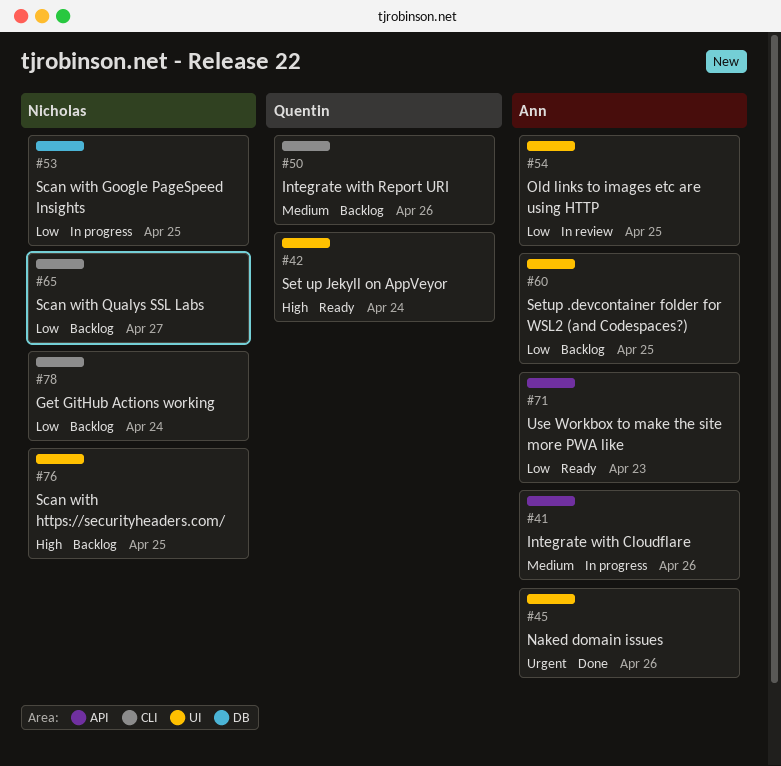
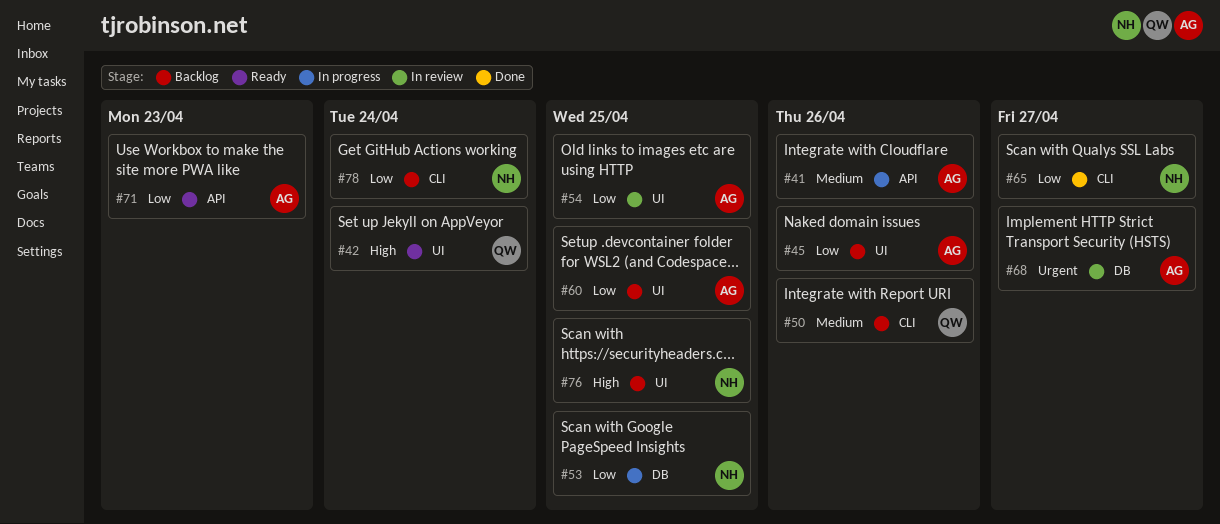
#45, status: Done -> Backlog
#45, priority: Urgent -> Low
#65, status: Backlog -> Done
#68: none -> present

